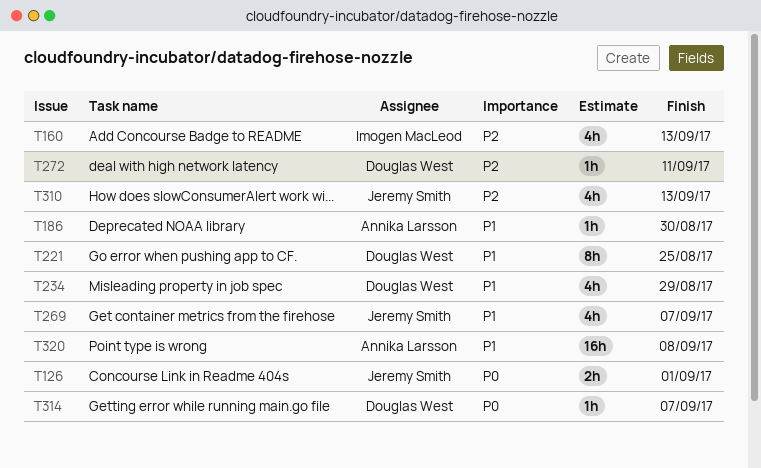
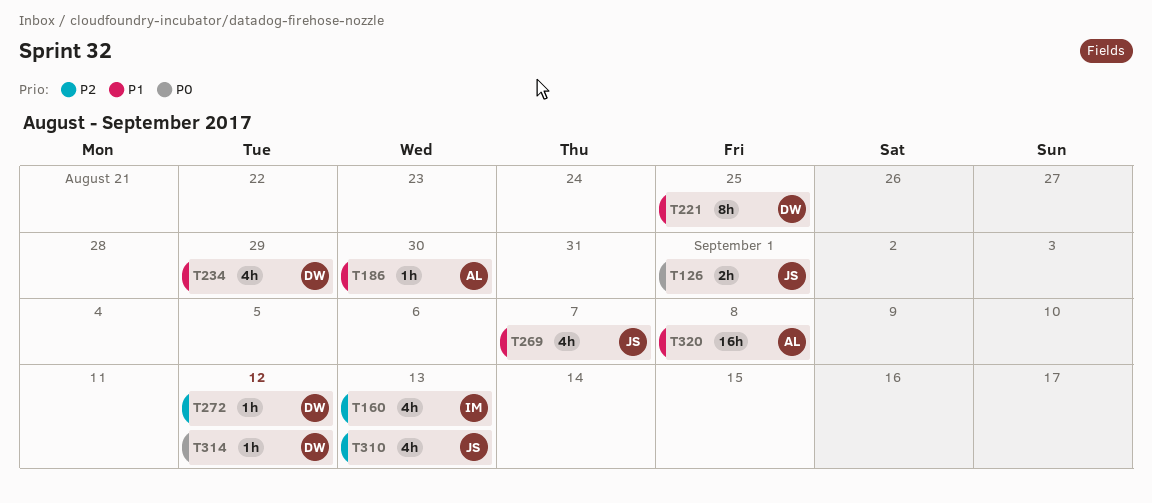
T272, due: Sep 11 -> Sep 12
T314, due: Sep 7 -> Sep 12

